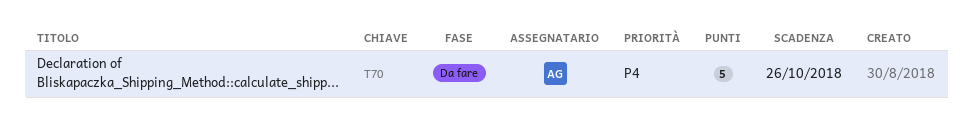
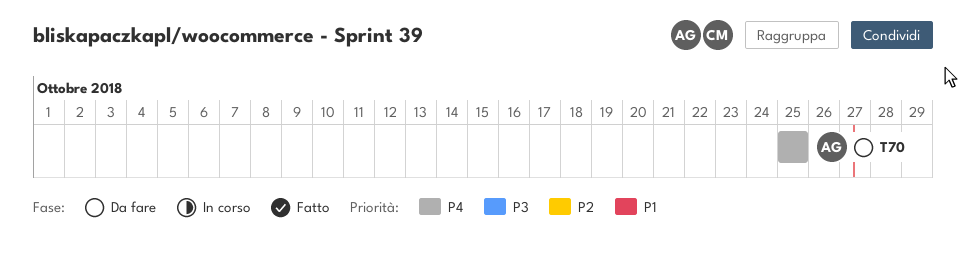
T70, due: Oct 26 -> Oct 25

